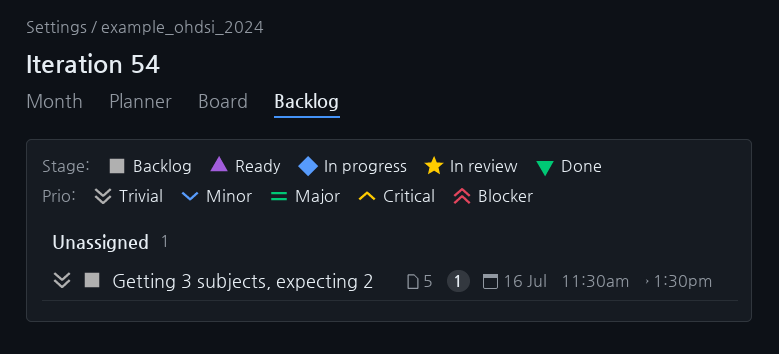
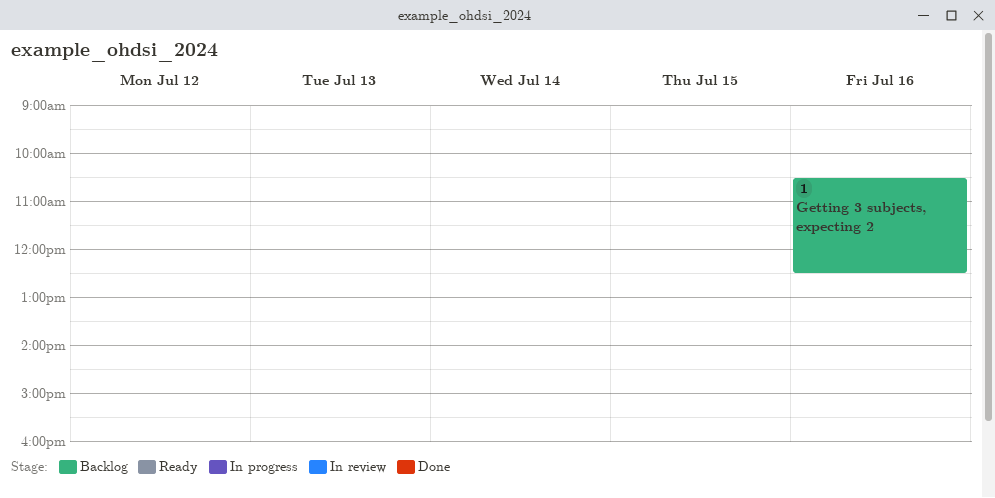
Getting 3 subjects, expecting 2, begins: 11:30 -> 10:30
Getting 3 subjects, expecting 2, ends: 13:30 -> 12:30

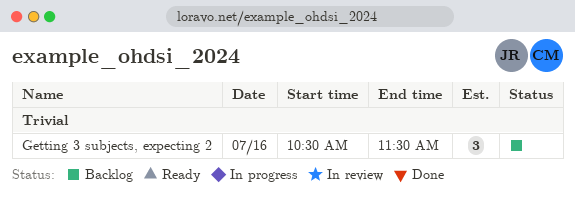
Getting 3 subjects, expecting 2, estimate: 1 -> 3
Getting 3 subjects, expecting 2, ends: 12:30 -> 11:30

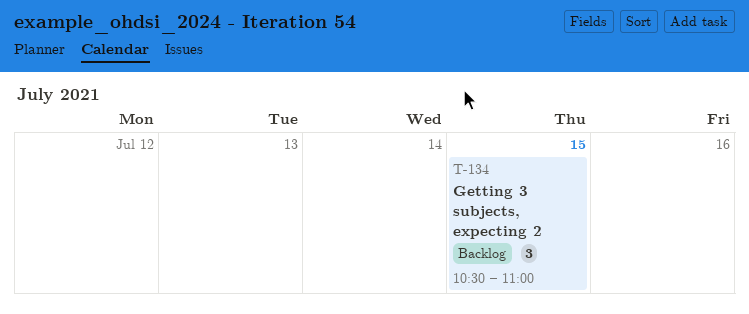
Getting 3 subjects, expecting 2, day: Jul 16 -> Jul 15
Getting 3 subjects, expecting 2, ends: 11:30 -> 11:00

